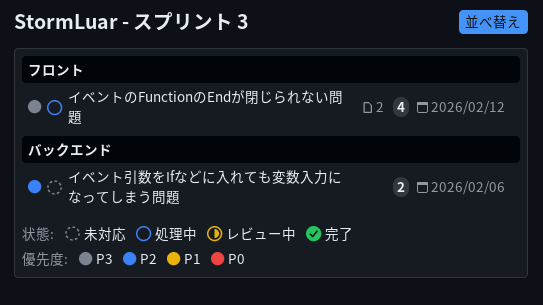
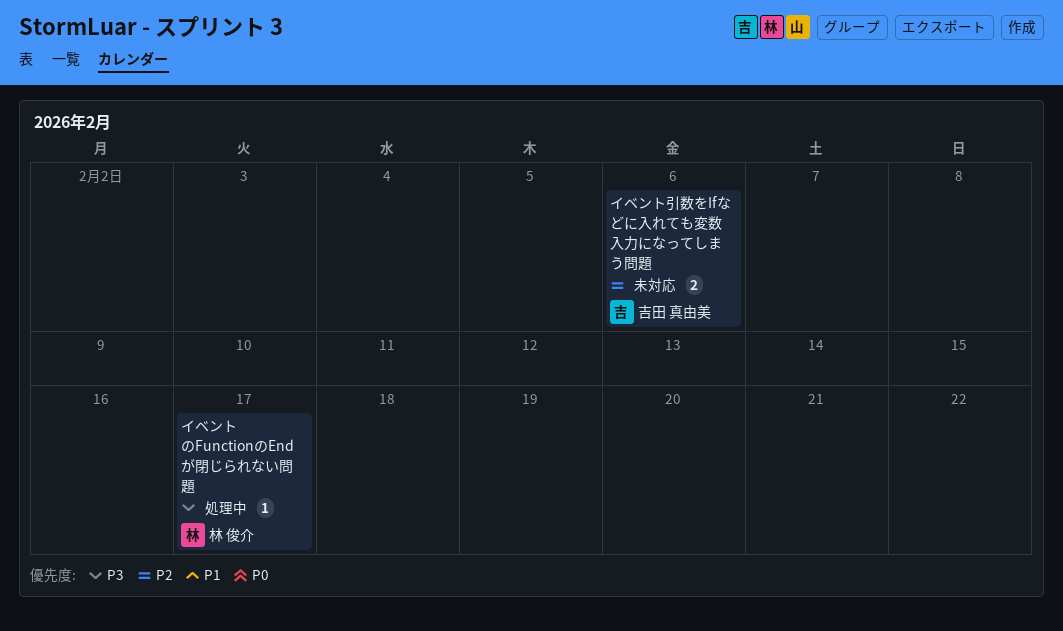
イベントのFunctionのEndが閉じられない問題, estimate: 4 -> 1
イベントのFunctionのEndが閉じられない問題, due: Feb 12 -> Feb 17

